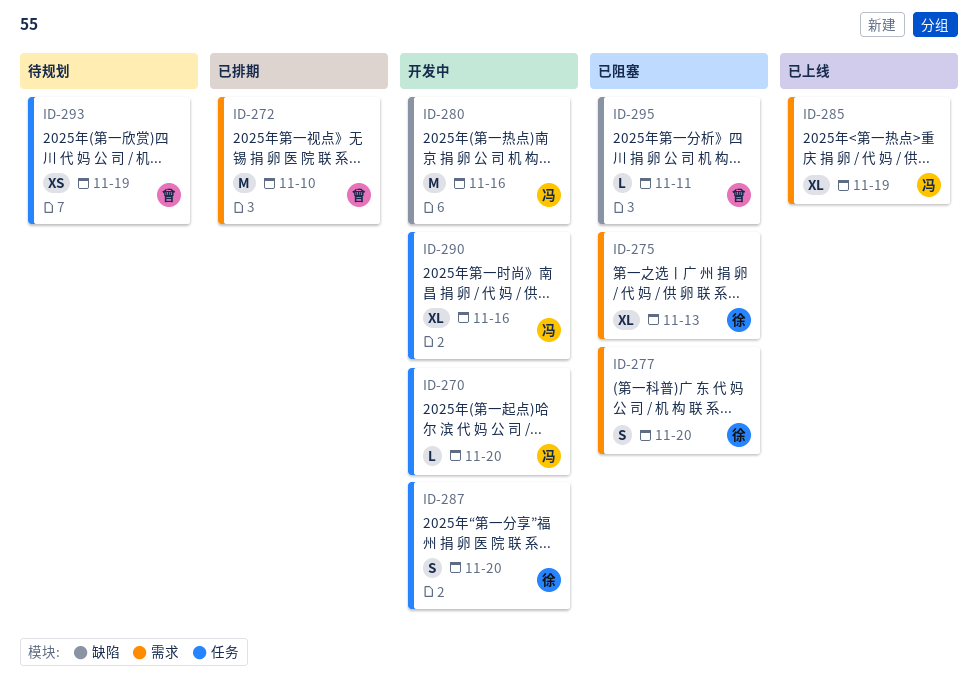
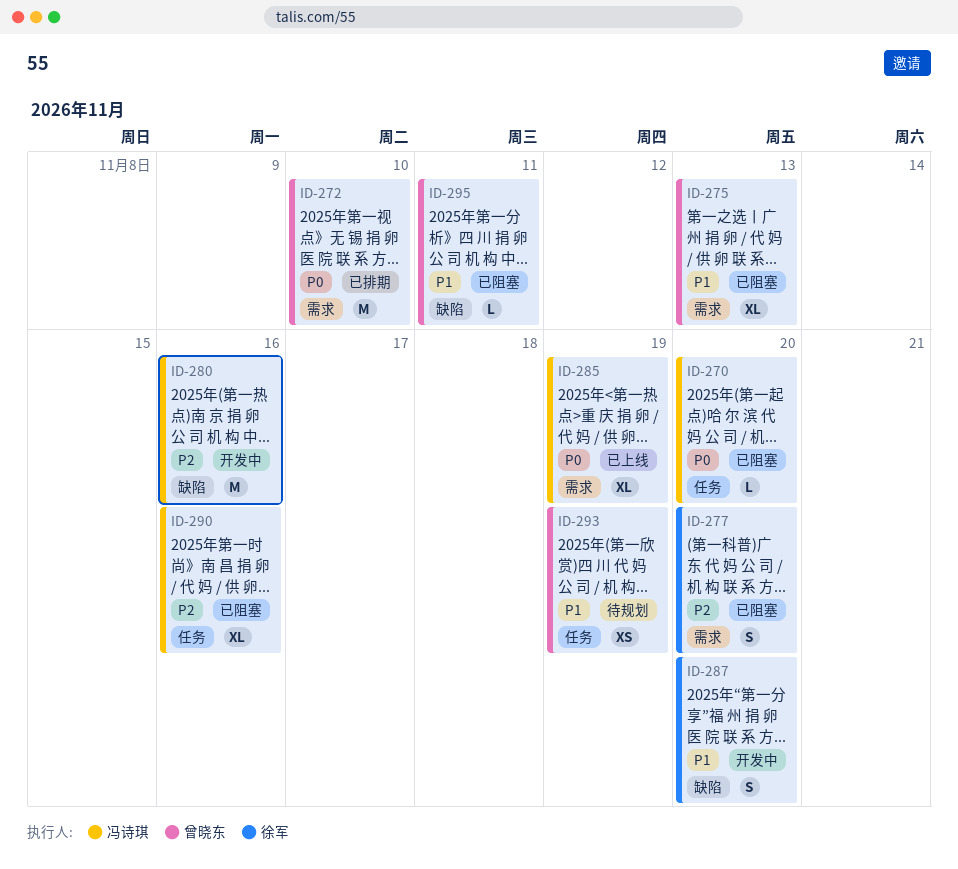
ID-270, status: 开发中 -> 已阻塞
ID-275, owner: 徐军 -> 曾晓东
ID-287, label: 任务 -> 缺陷
ID-290, status: 开发中 -> 已阻塞

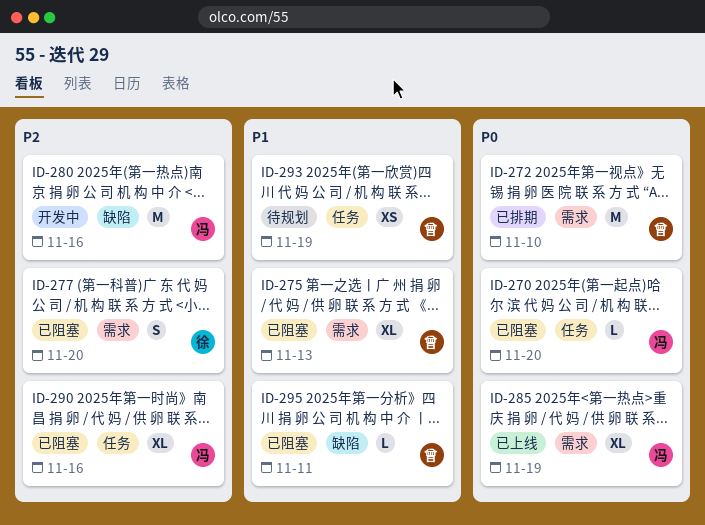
ID-287: present -> none

